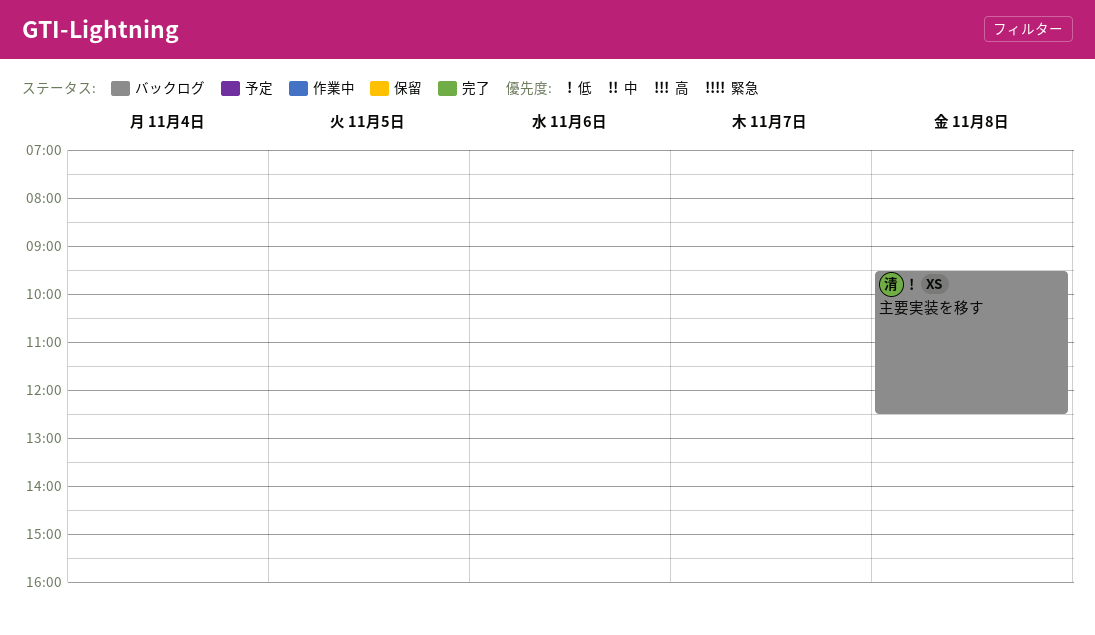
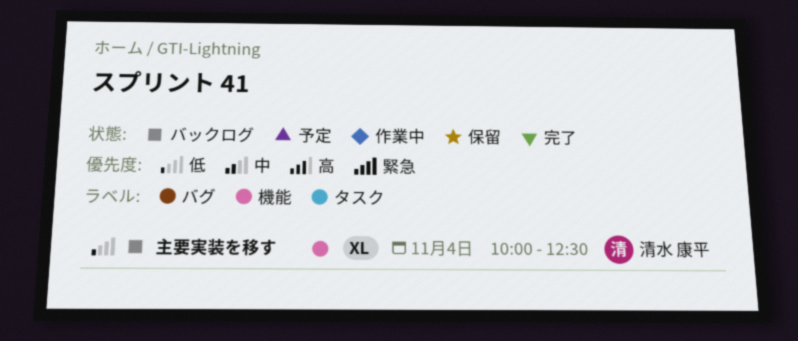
主要実装を移す, estimate: XS -> XL
主要実装を移す, day: Nov 8 -> Nov 4
主要実装を移す, begins: 09:30 -> 10:00

